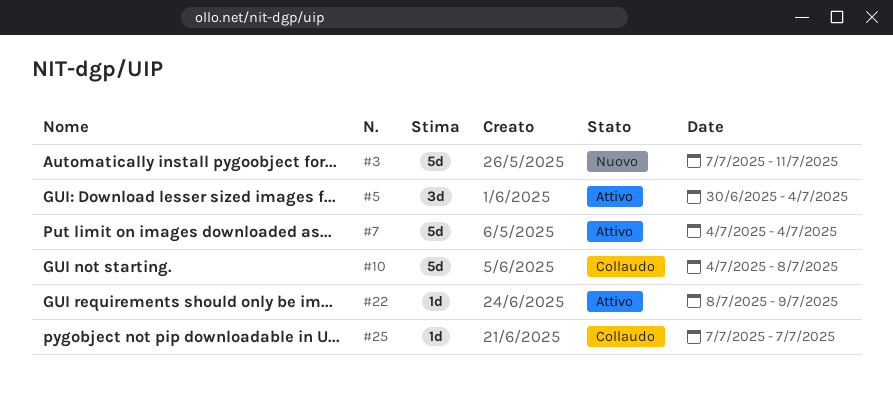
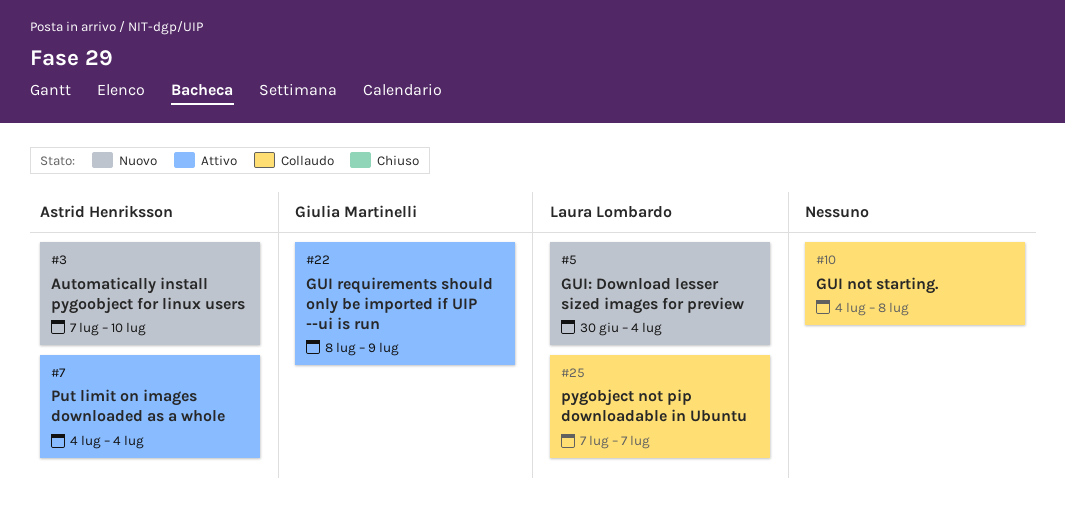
#3, due: Jul 11 -> Jul 10
#5, status: Attivo -> Nuovo

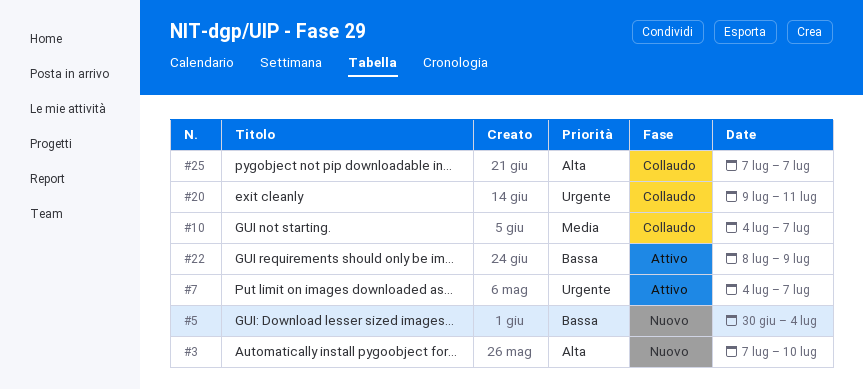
#7, due: Jul 4 -> Jul 7
#10, due: Jul 8 -> Jul 7
#20: none -> present

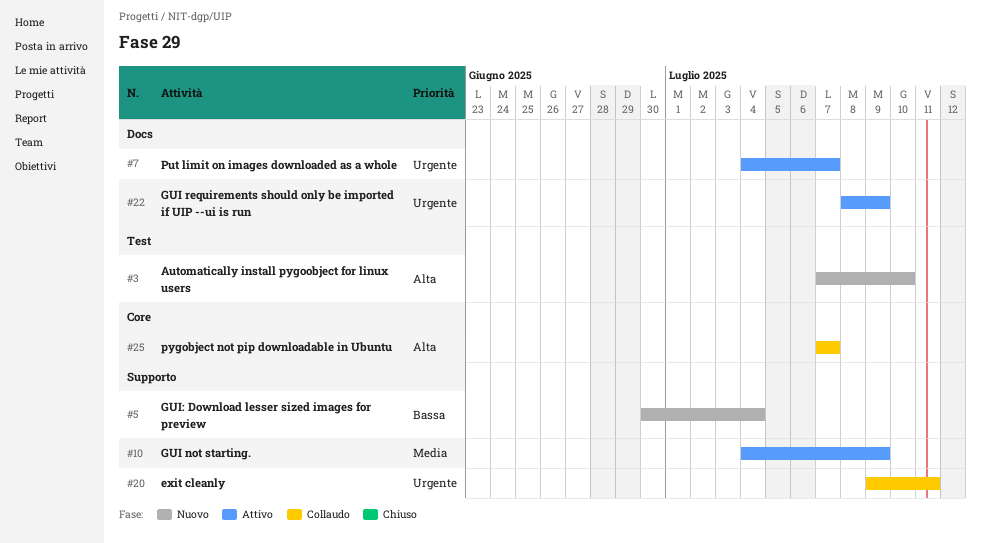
#10, status: Collaudo -> Attivo
#10, due: Jul 7 -> Jul 9
#22, priority: Bassa -> Urgente

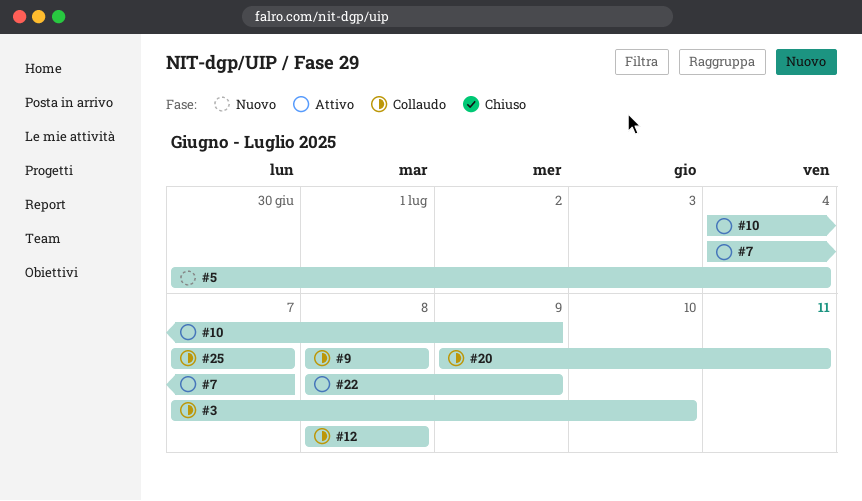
#3, status: Nuovo -> Collaudo
#9: none -> present
#12: none -> present

